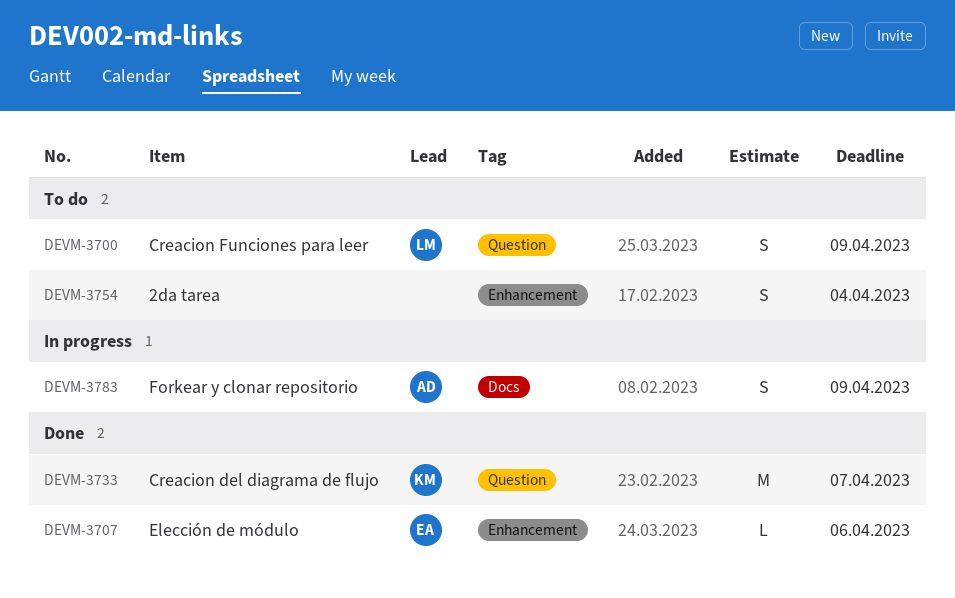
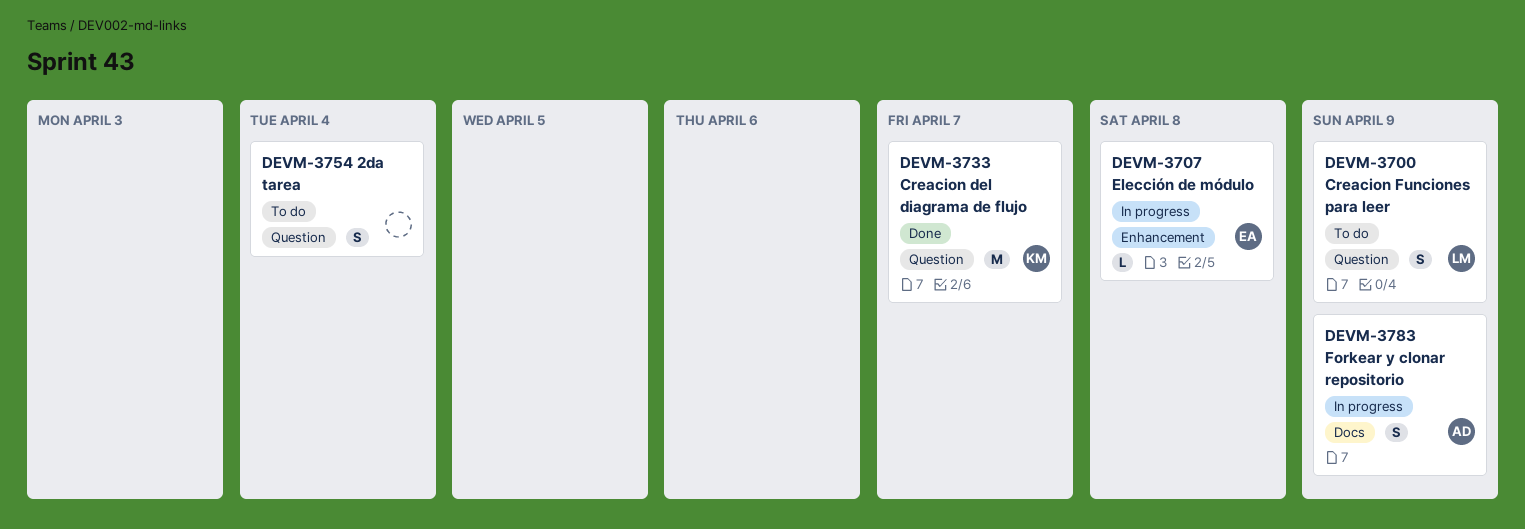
DEVM-3707, status: Done -> In progress
DEVM-3707, due: Apr 6 -> Apr 8
DEVM-3754, label: Enhancement -> Question

